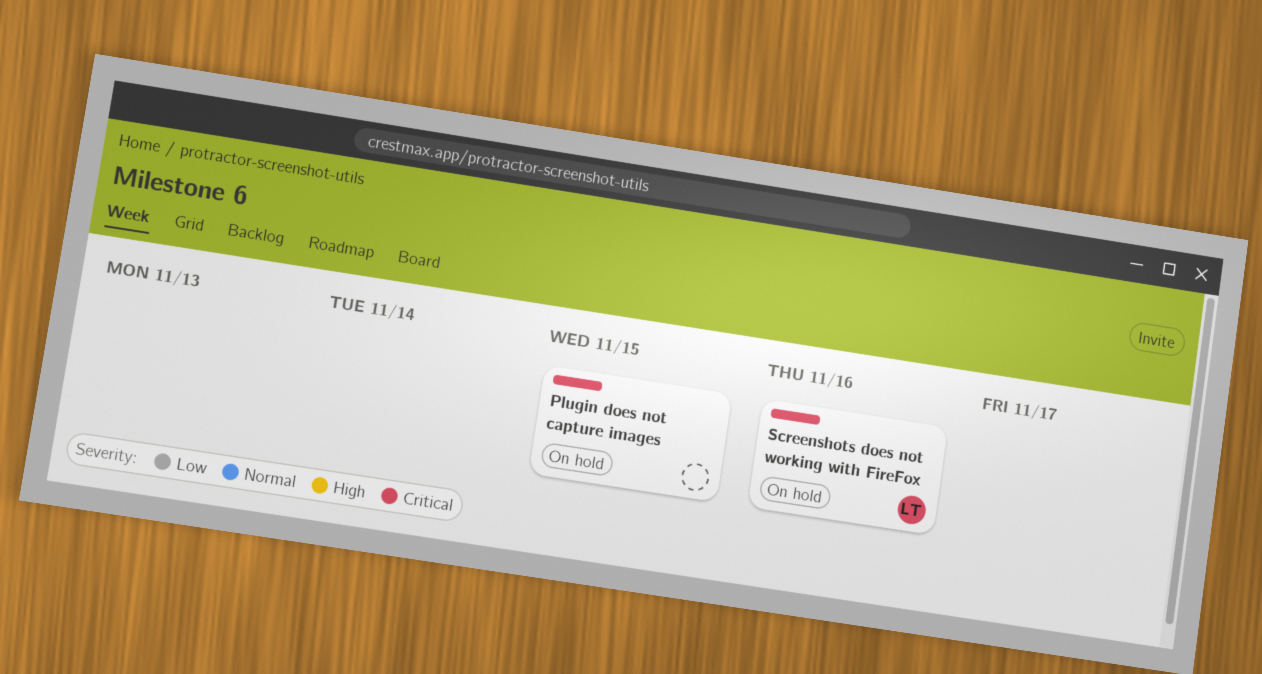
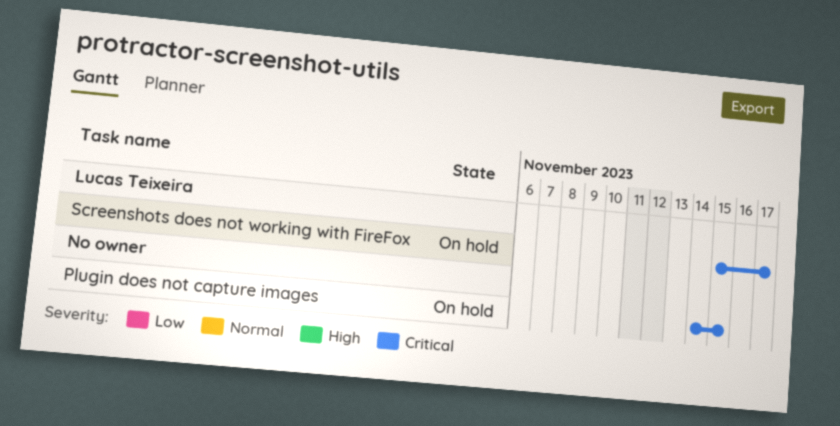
Screenshots does not working with FireFox, due: Nov 16 -> Nov 17

